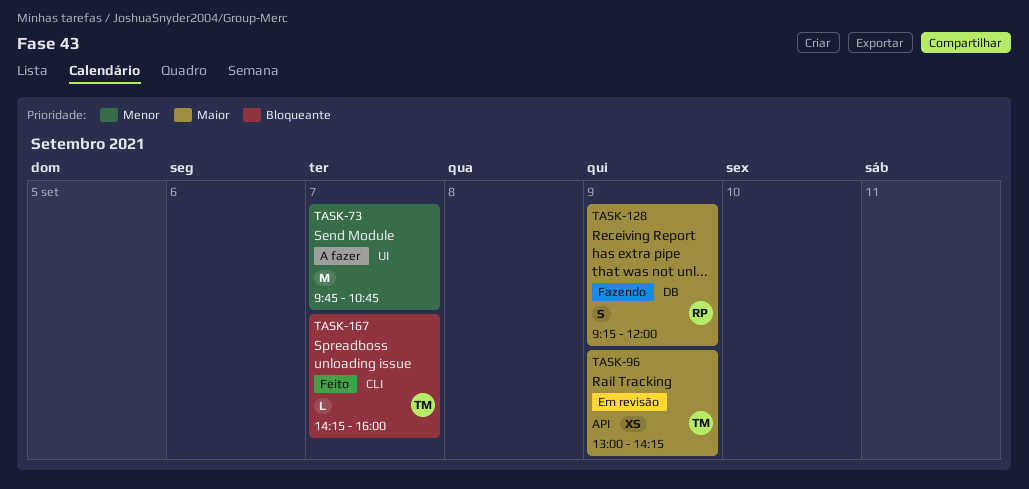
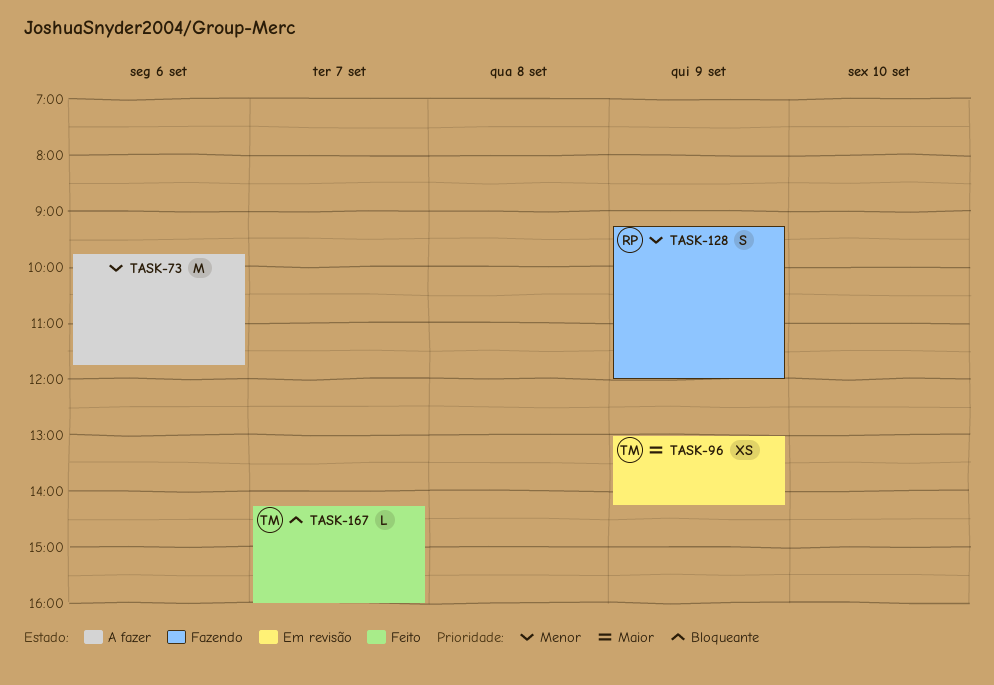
TASK-73, day: Sep 7 -> Sep 6
TASK-73, ends: 10:45 -> 11:45
TASK-128, priority: Maior -> Menor

